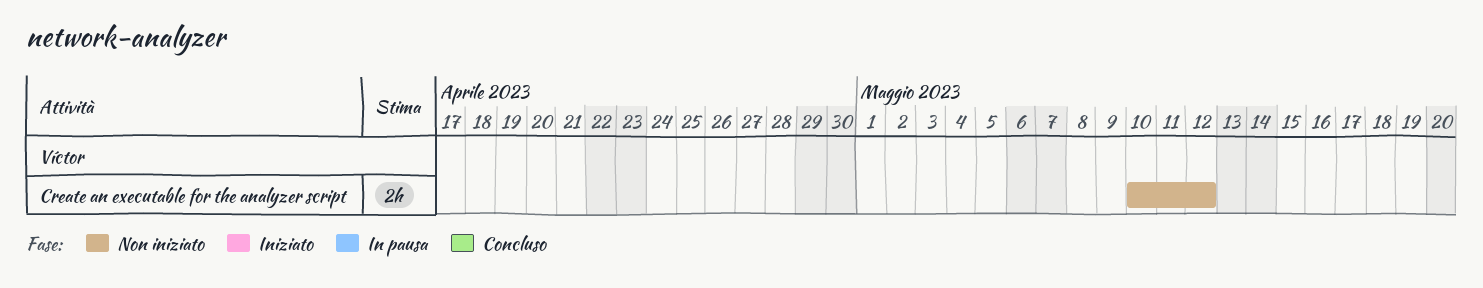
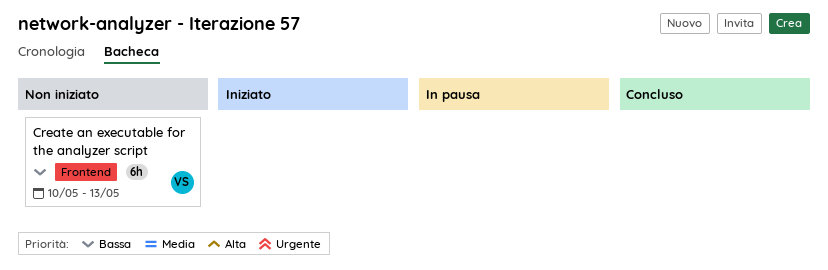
Create an executable for the analyzer script, estimate: 2h -> 6h
Create an executable for the analyzer script, due: May 12 -> May 13

